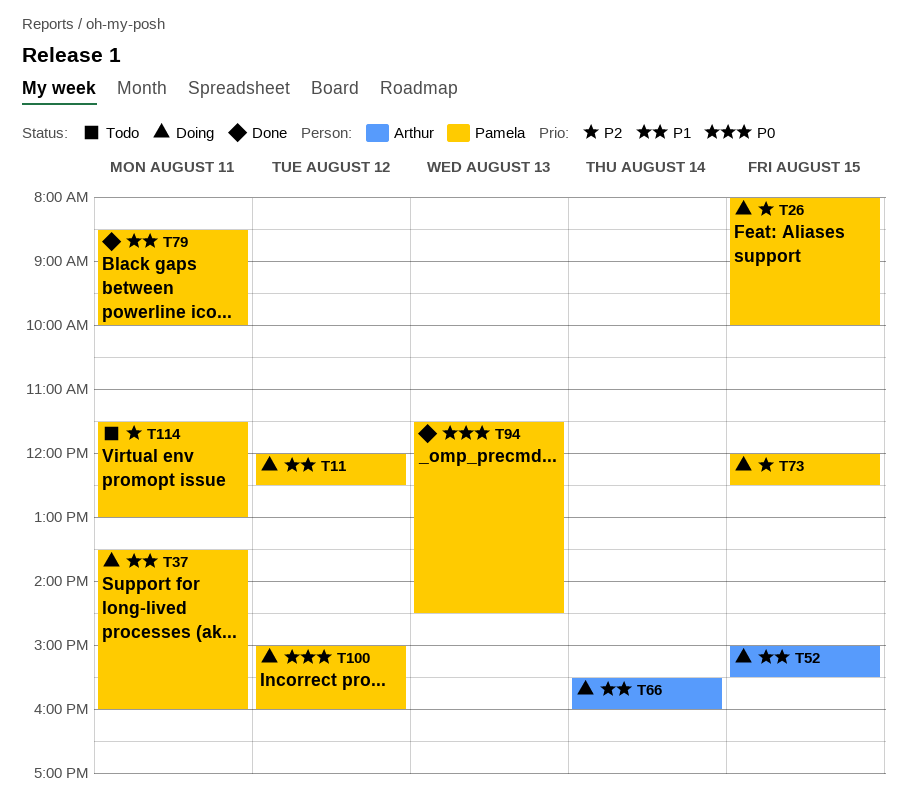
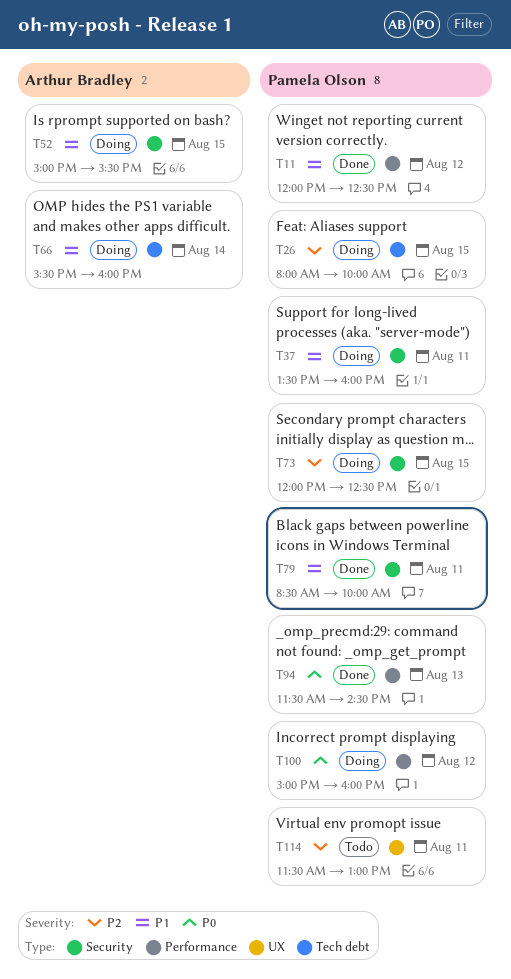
T11, status: Doing -> Done

